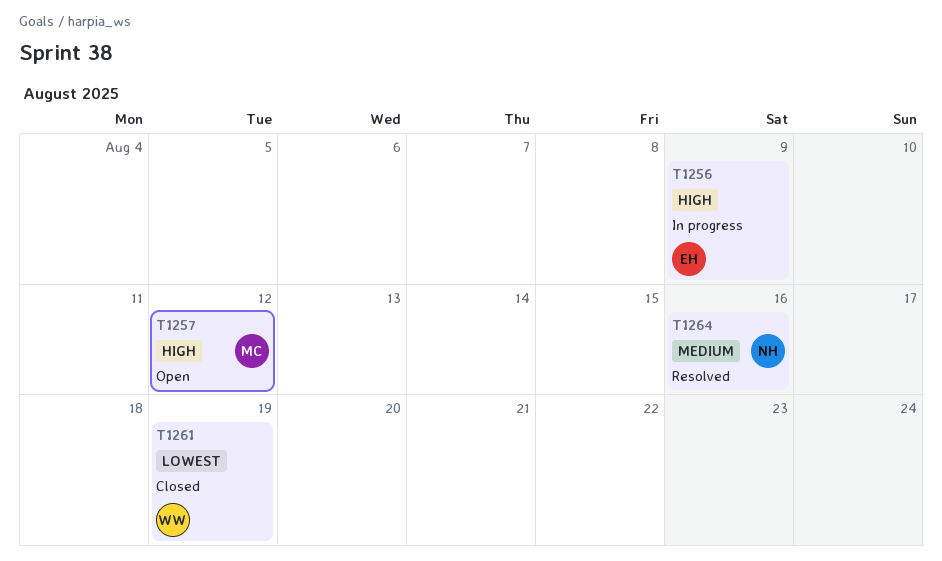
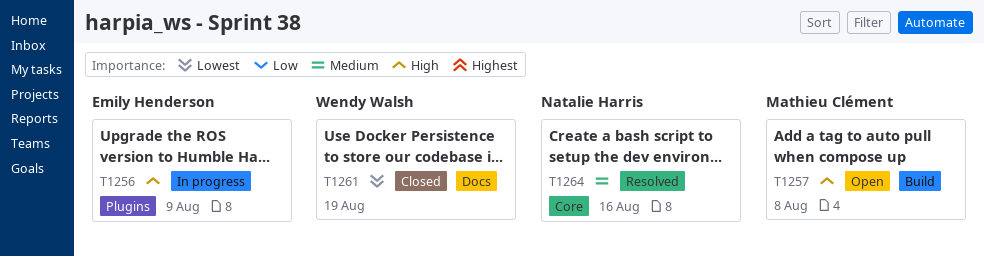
T1257, due: Aug 12 -> Aug 8

